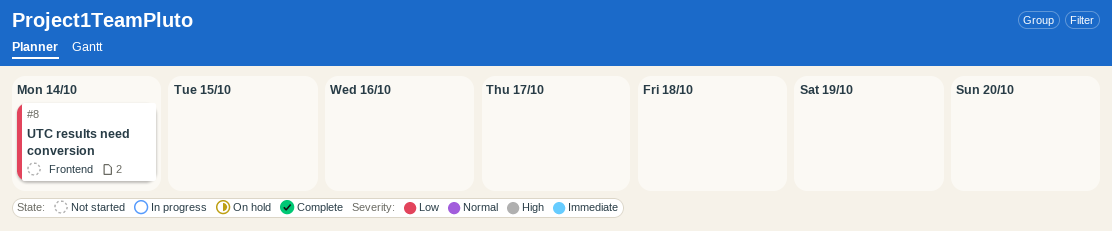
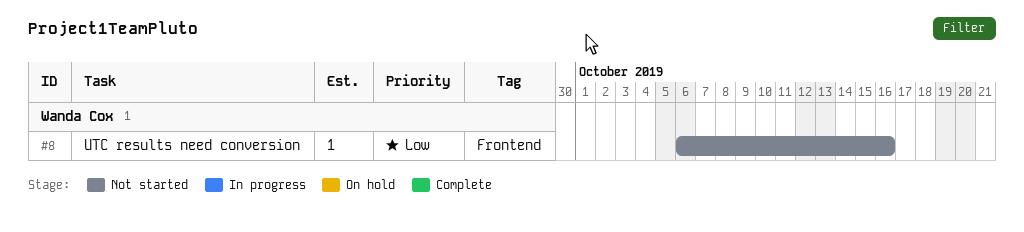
#8, due: Oct 14 -> Oct 16

